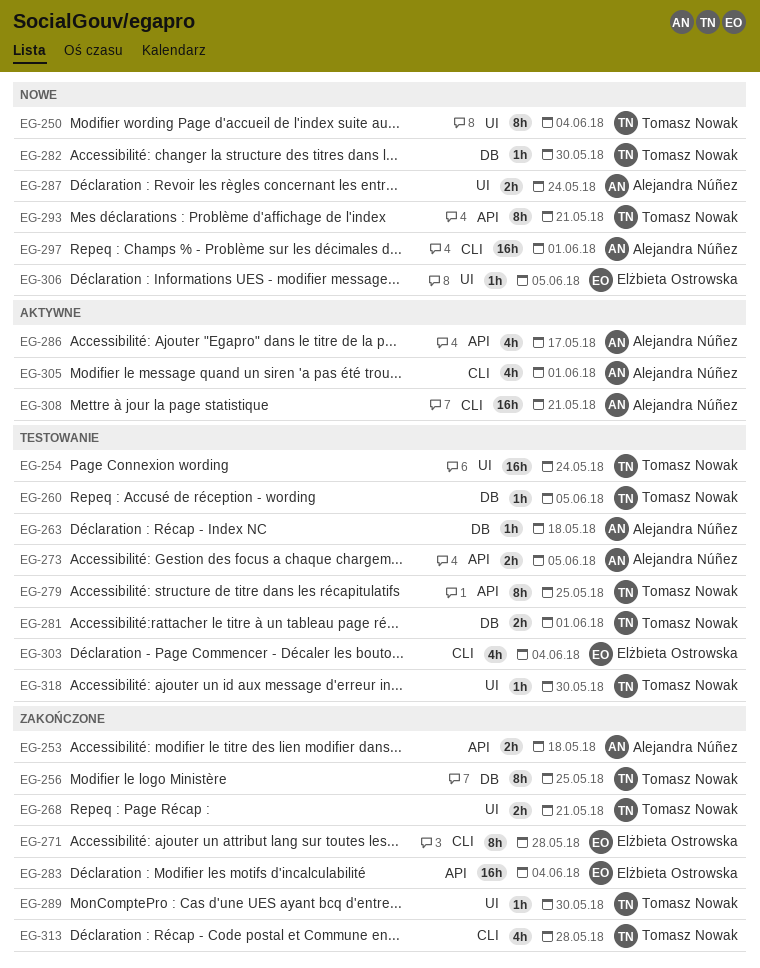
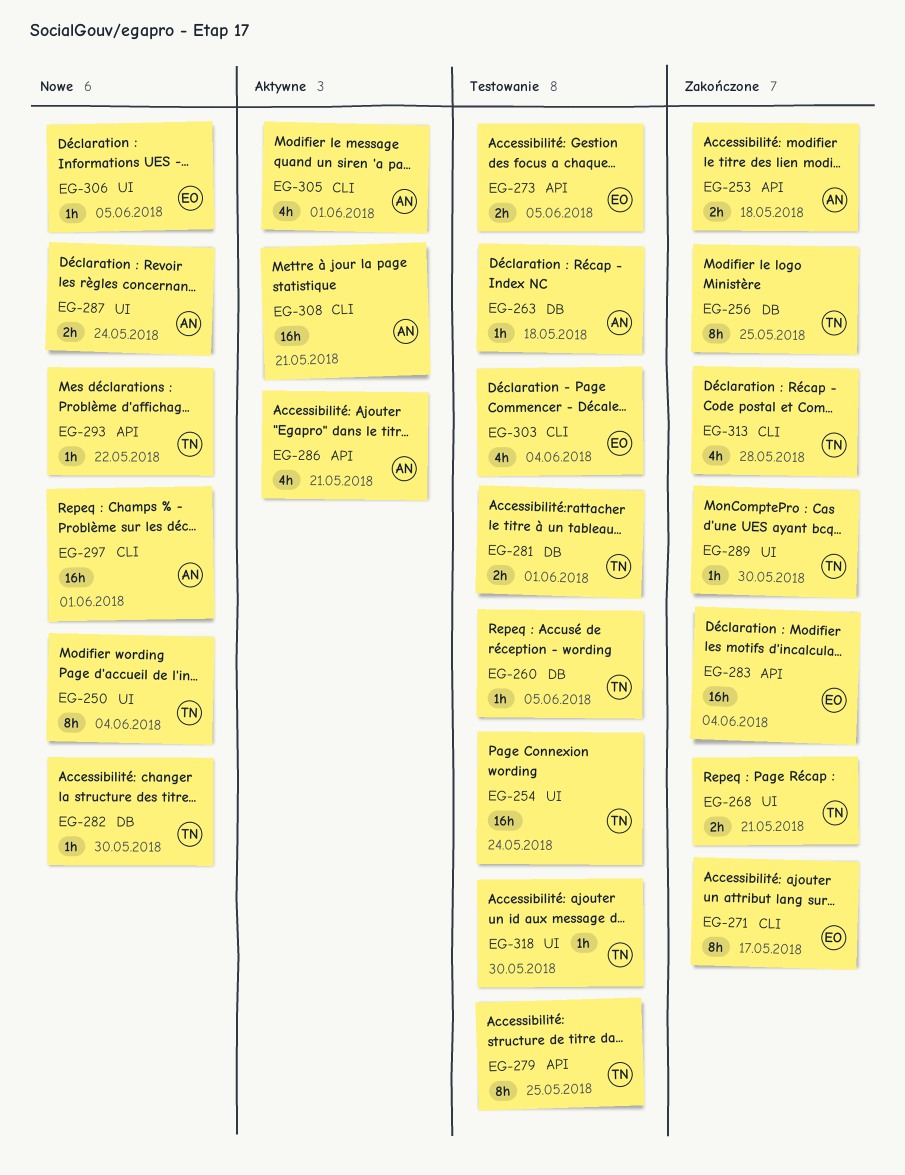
EG-271, due: May 28 -> May 17
EG-273, owner: Alejandra Núñez -> Elżbieta Ostrowska
EG-286, due: May 17 -> May 21
EG-293, estimate: 8h -> 1h
EG-293, due: May 21 -> May 22

